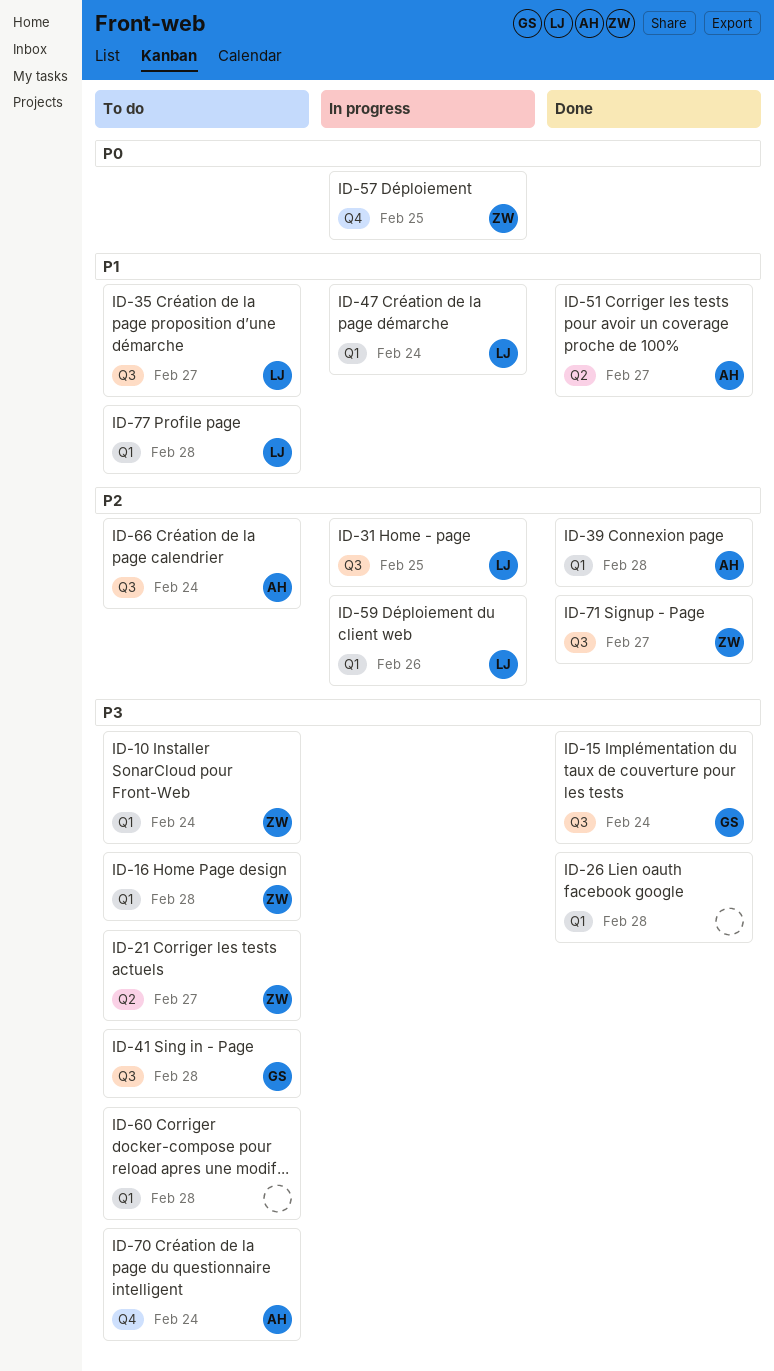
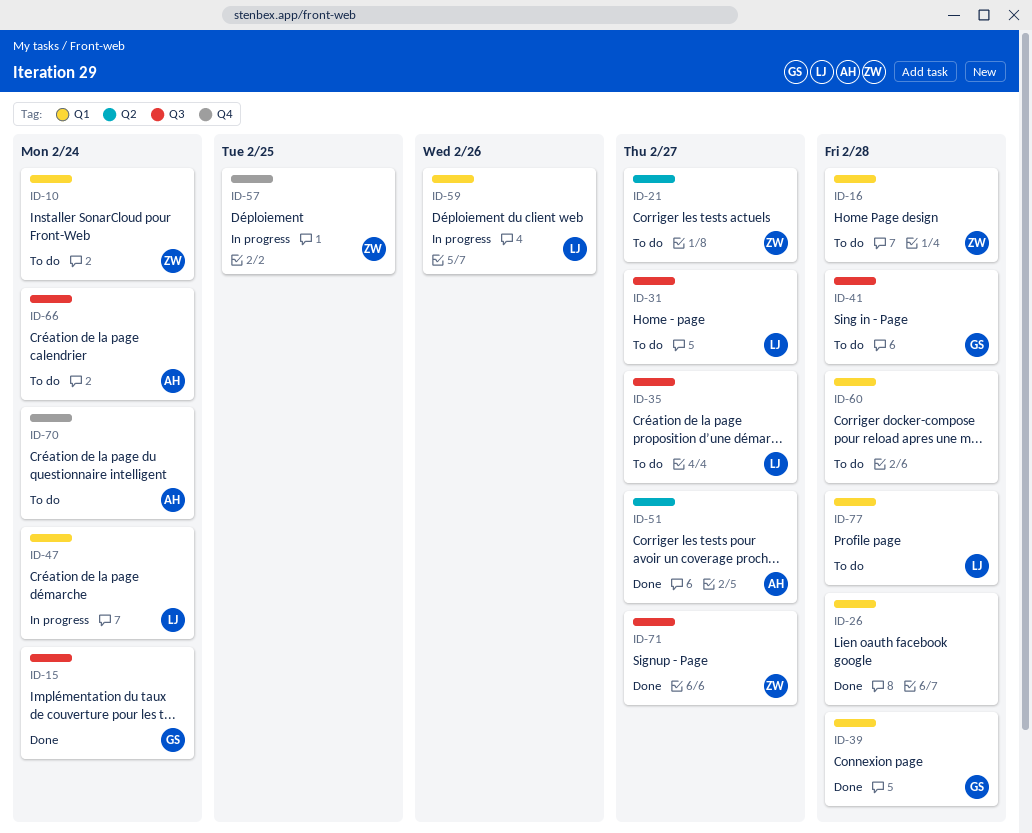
ID-31, status: In progress -> To do
ID-31, due: Feb 25 -> Feb 27
ID-39, owner: AH -> GS

